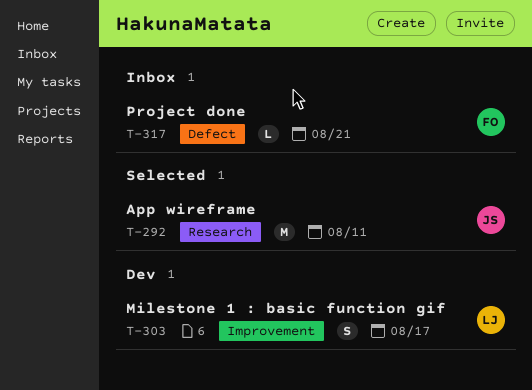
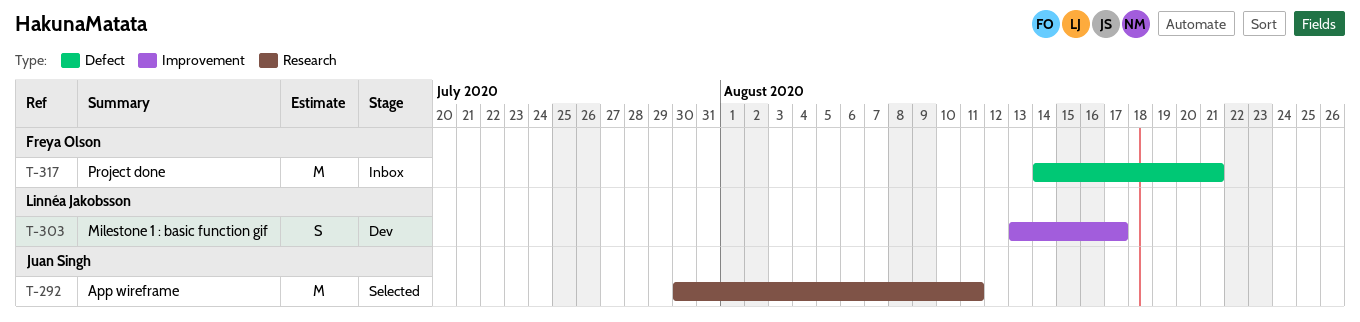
T-317, estimate: L -> M

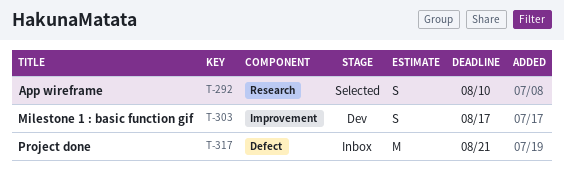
T-292, estimate: M -> S
T-292, due: Aug 11 -> Aug 10

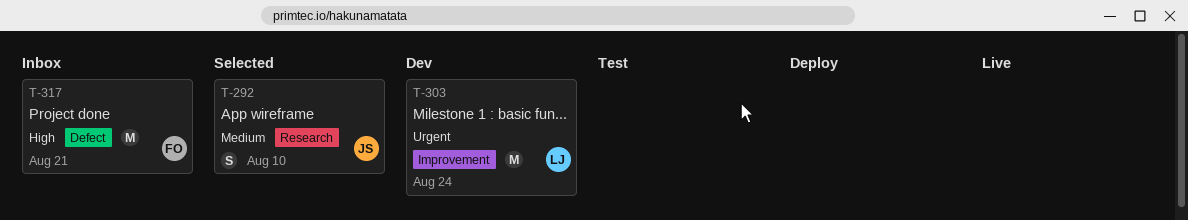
T-303, estimate: S -> M
T-303, due: Aug 17 -> Aug 24

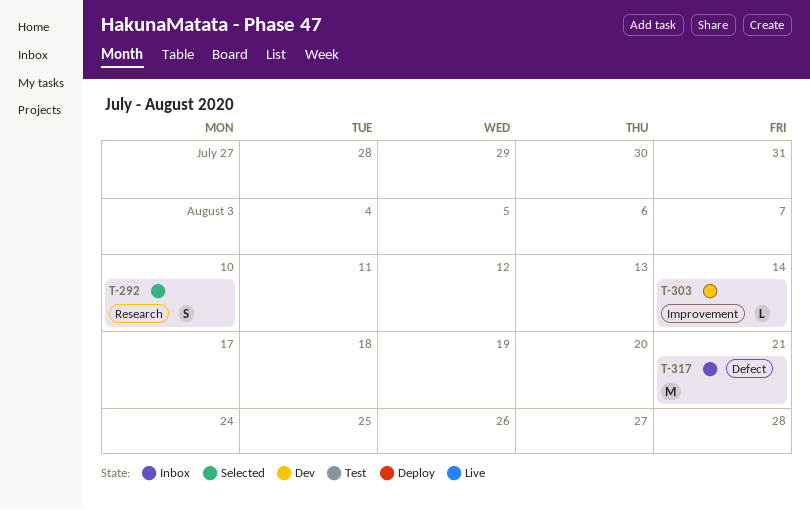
T-303, estimate: M -> L
T-303, due: Aug 24 -> Aug 14

